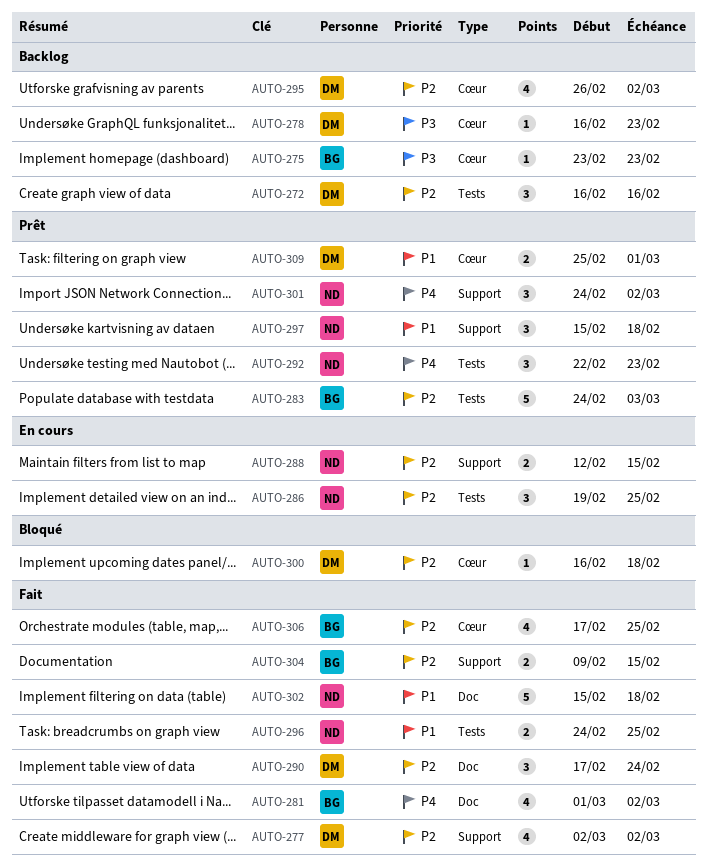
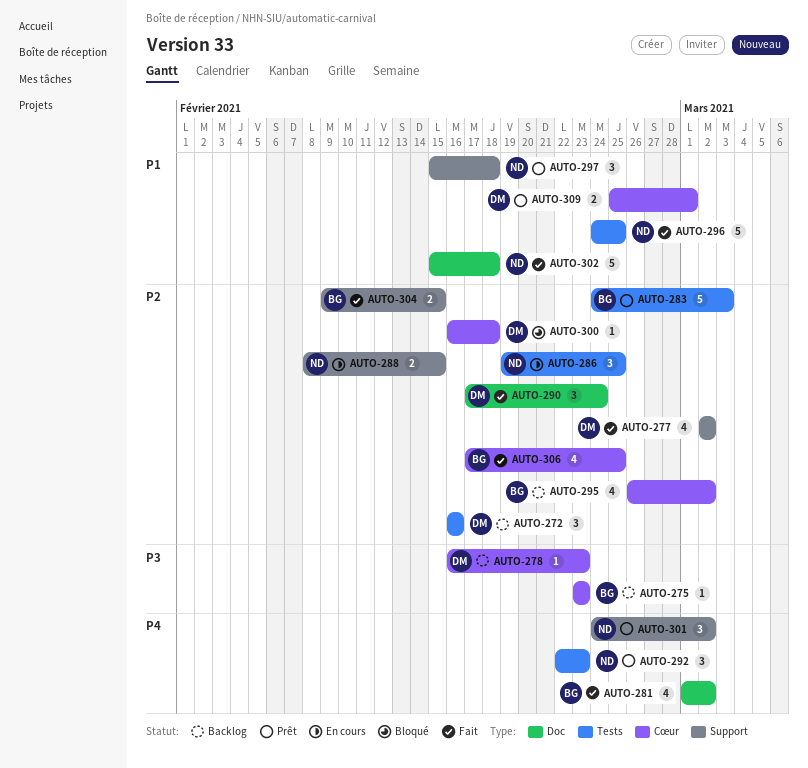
AUTO-288, start: Feb 12 -> Feb 8
AUTO-295, owner: DM -> BG
AUTO-296, estimate: 2 -> 5

